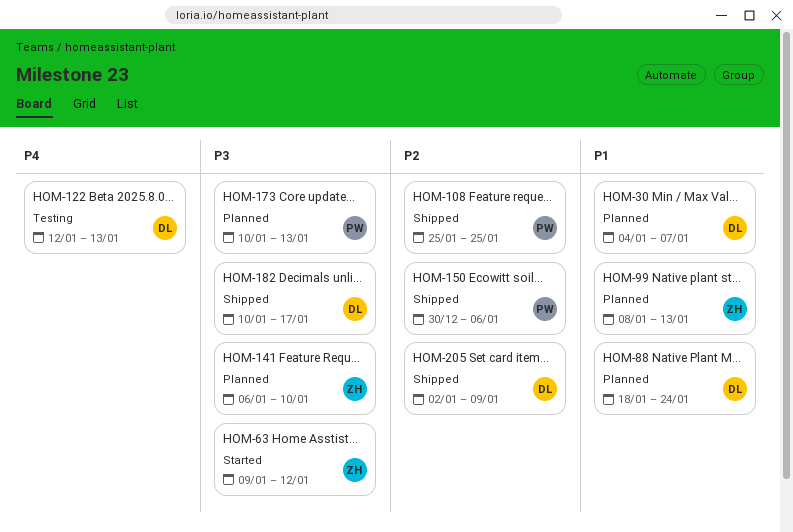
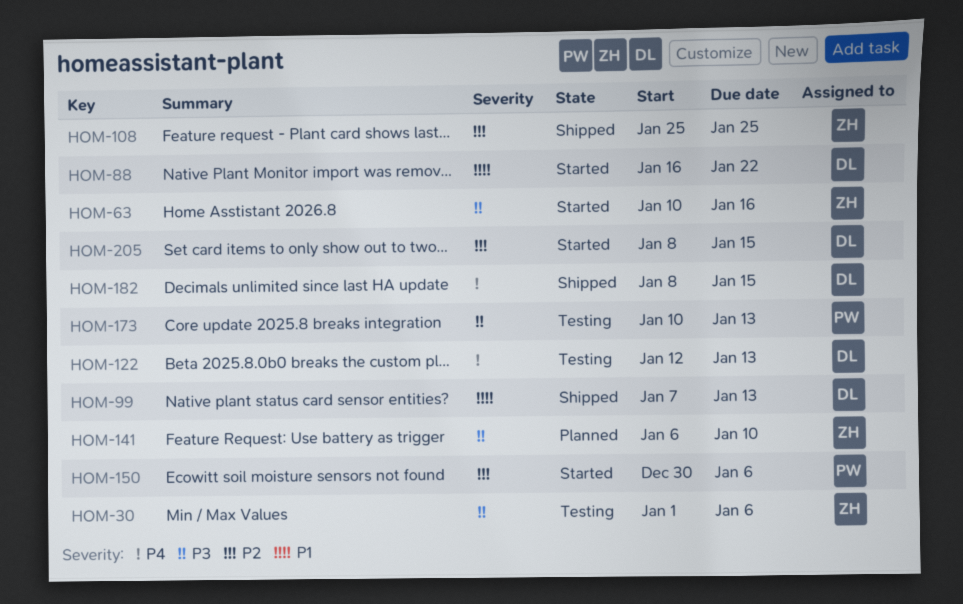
HOM-30, status: Planned -> Testing
HOM-30, owner: DL -> ZH
HOM-30, priority: P1 -> P3
HOM-30, start: Jan 4 -> Jan 1
HOM-30, due: Jan 7 -> Jan 6
HOM-63, start: Jan 9 -> Jan 10
HOM-63, due: Jan 12 -> Jan 16
HOM-88, status: Planned -> Started
HOM-88, start: Jan 18 -> Jan 16
HOM-88, due: Jan 24 -> Jan 22
HOM-99, status: Planned -> Shipped
HOM-99, owner: ZH -> DL
HOM-99, start: Jan 8 -> Jan 7
HOM-108, owner: PW -> ZH
HOM-150, status: Shipped -> Started
HOM-173, status: Planned -> Testing
HOM-182, priority: P3 -> P4
HOM-182, start: Jan 10 -> Jan 8
HOM-182, due: Jan 17 -> Jan 15
HOM-205, status: Shipped -> Started
HOM-205, start: Jan 2 -> Jan 8
HOM-205, due: Jan 9 -> Jan 15

